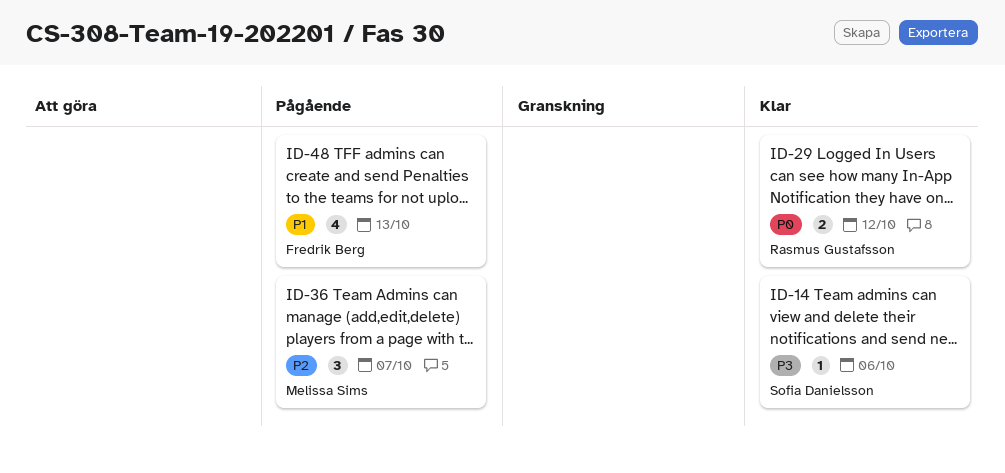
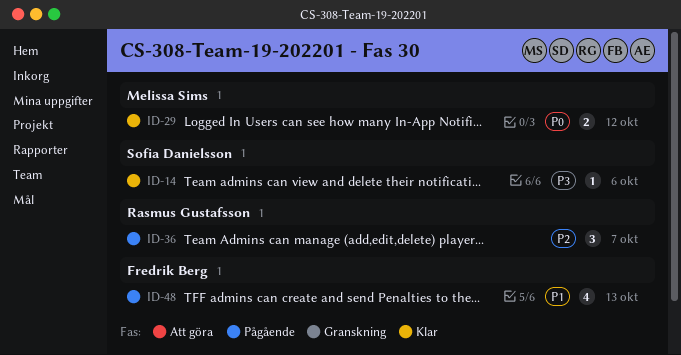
ID-29, owner: Rasmus Gustafsson -> Melissa Sims
ID-36, owner: Melissa Sims -> Rasmus Gustafsson

